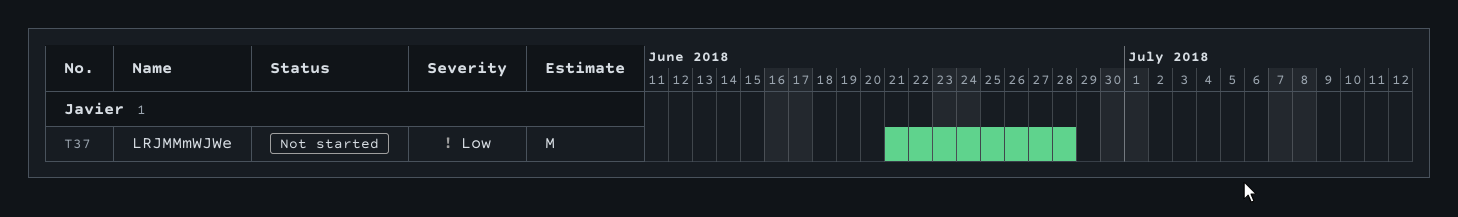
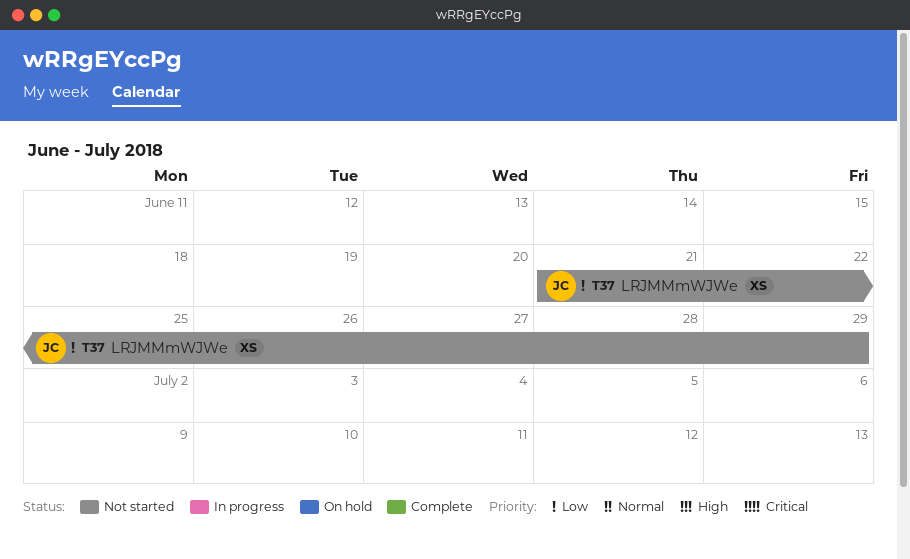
T37, estimate: M -> XS
T37, due: Jun 28 -> Jun 29

